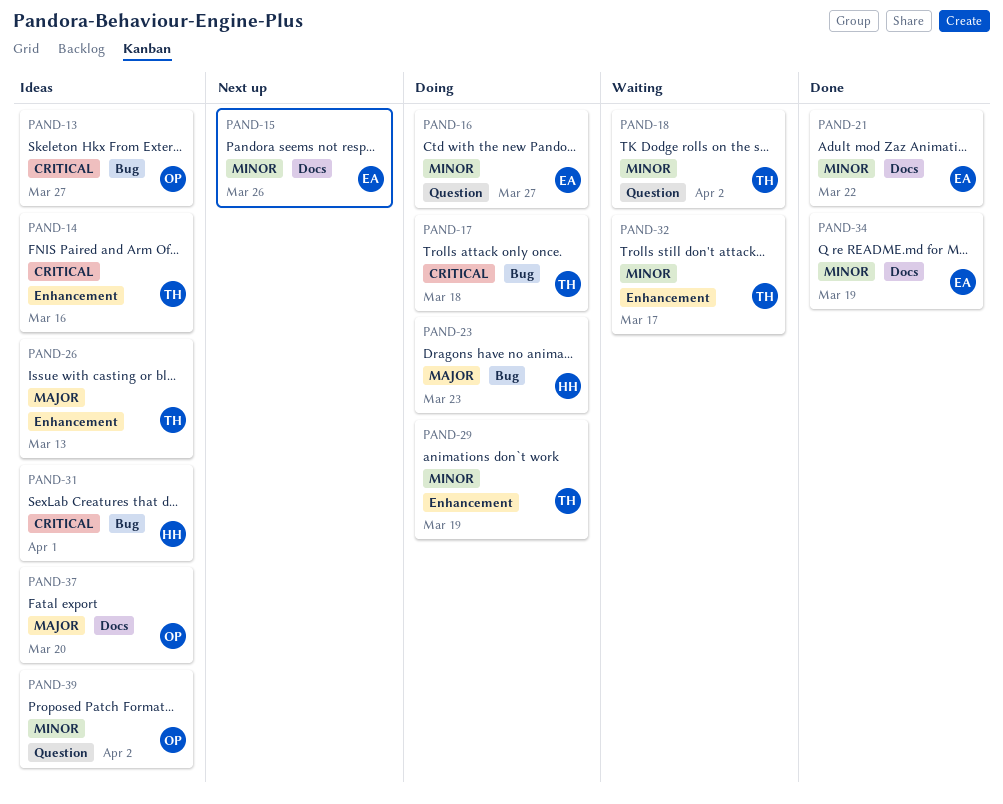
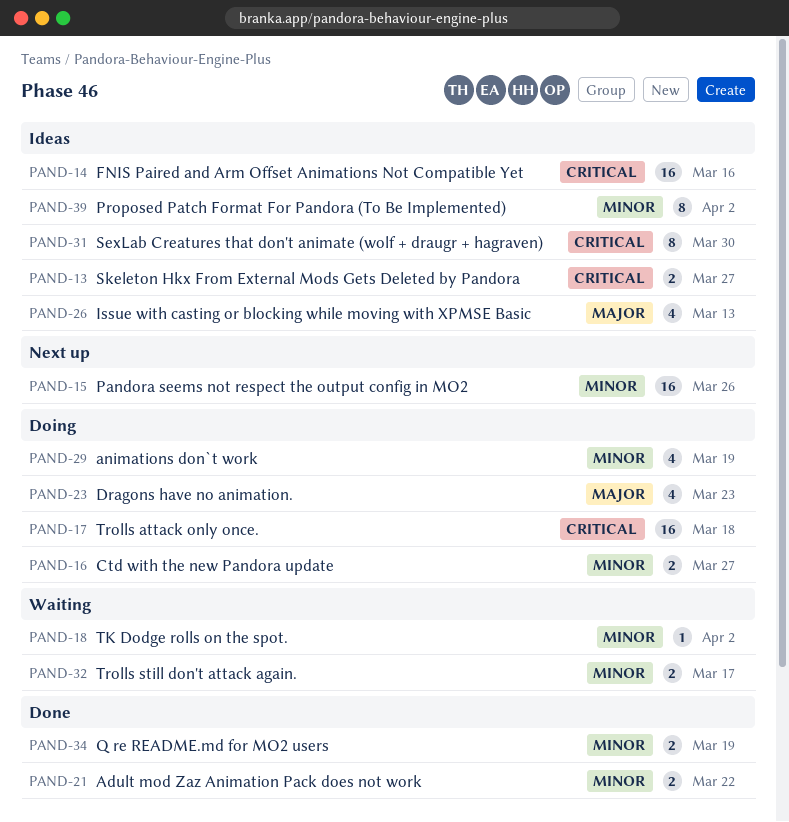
PAND-31, due: Apr 1 -> Mar 30
PAND-37: present -> none

